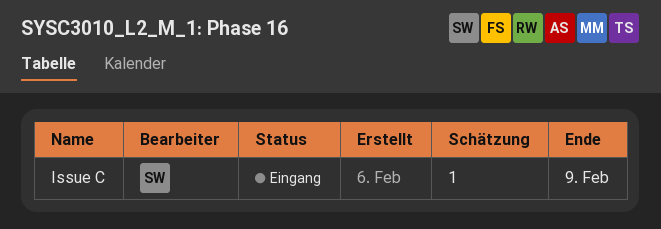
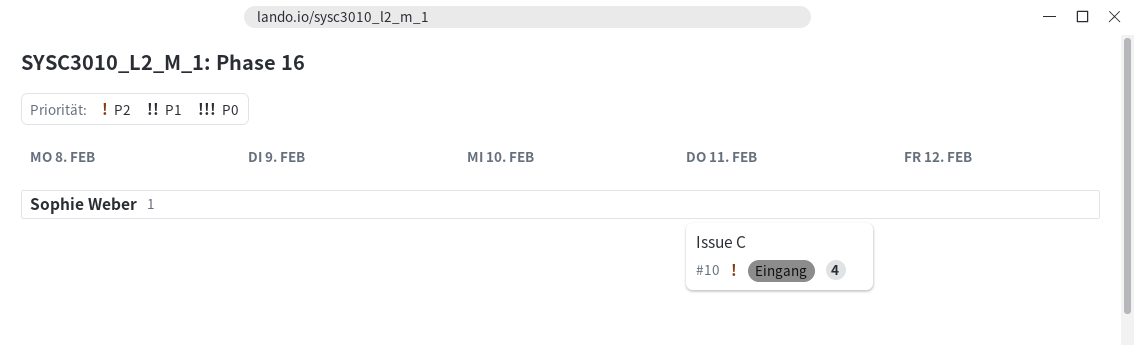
Issue C, estimate: 1 -> 4
Issue C, due: Feb 9 -> Feb 11

